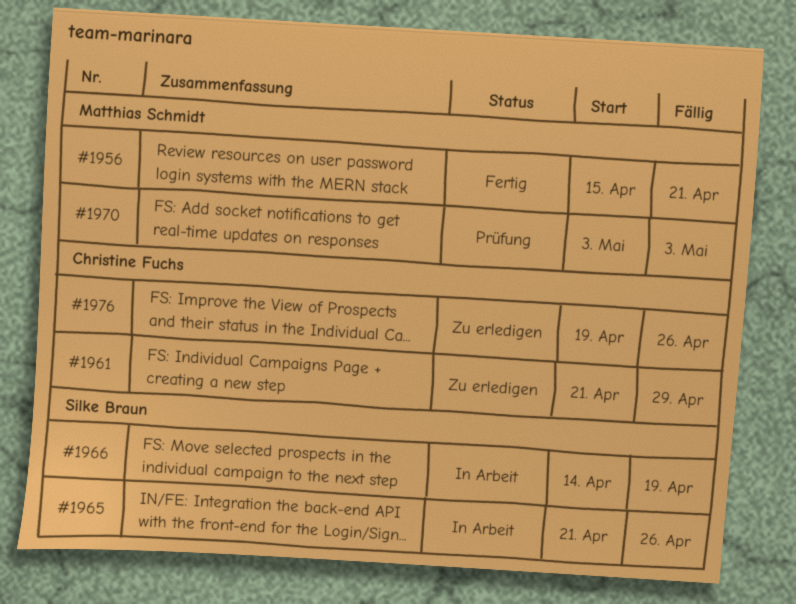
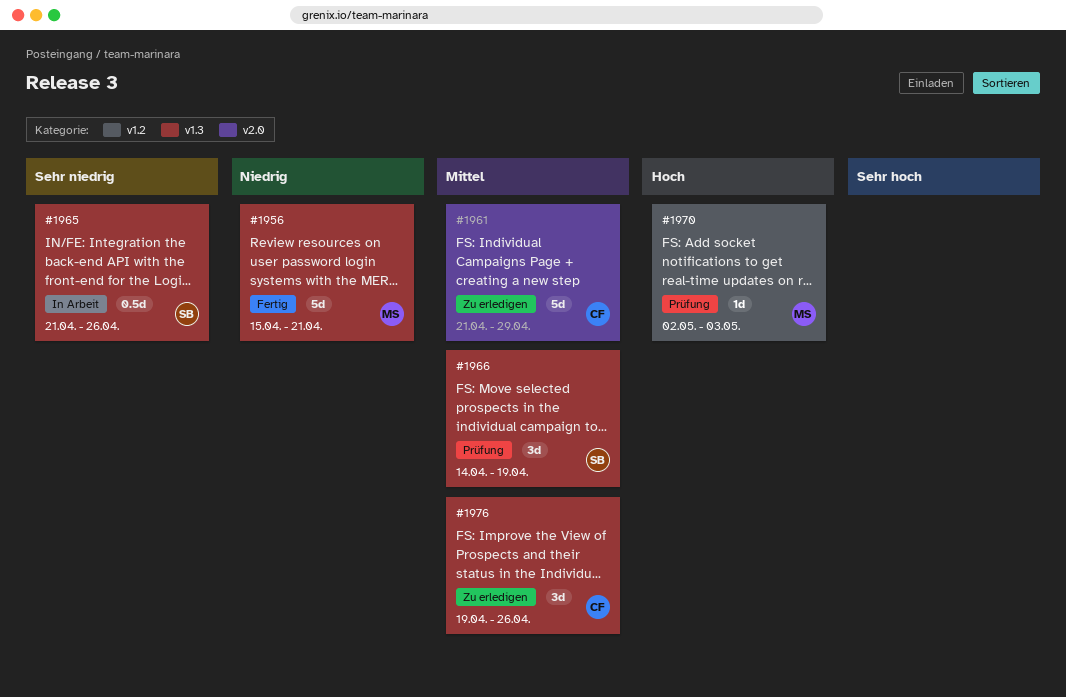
#1966, status: In Arbeit -> Prüfung
#1970, start: May 3 -> May 2

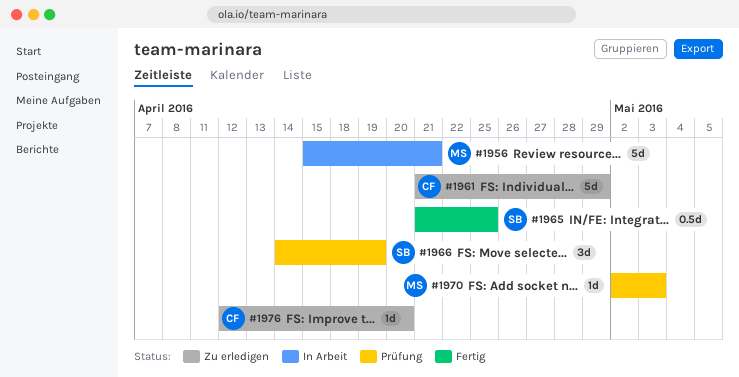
#1956, status: Fertig -> In Arbeit
#1965, status: In Arbeit -> Fertig
#1965, due: Apr 26 -> Apr 25
#1976, estimate: 3d -> 1d
#1976, start: Apr 19 -> Apr 12
#1976, due: Apr 26 -> Apr 20

